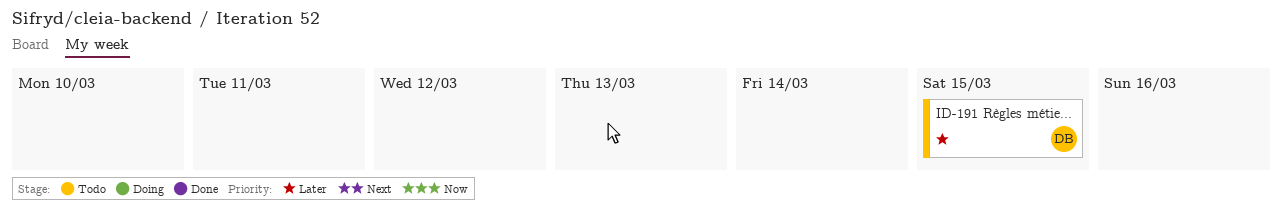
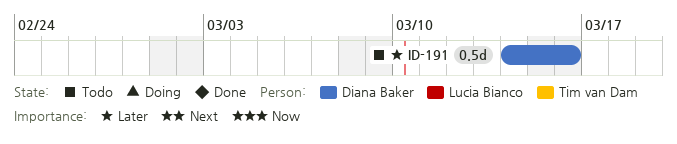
ID-191, due: Mar 15 -> Mar 16

